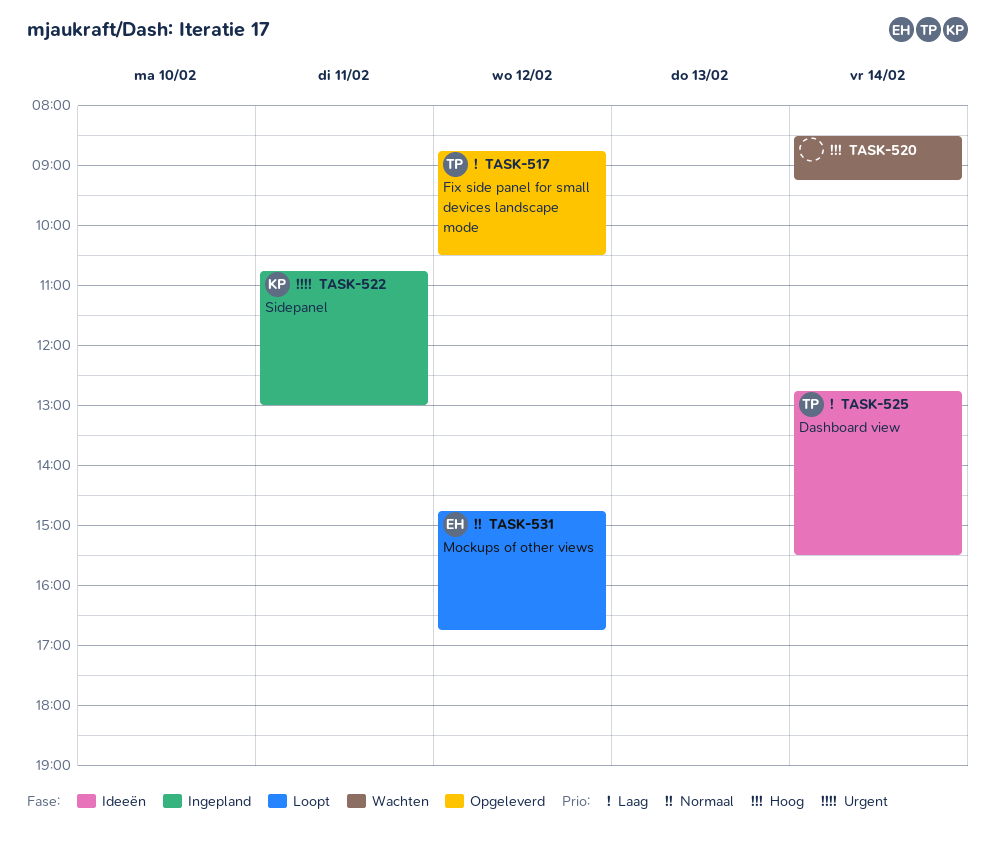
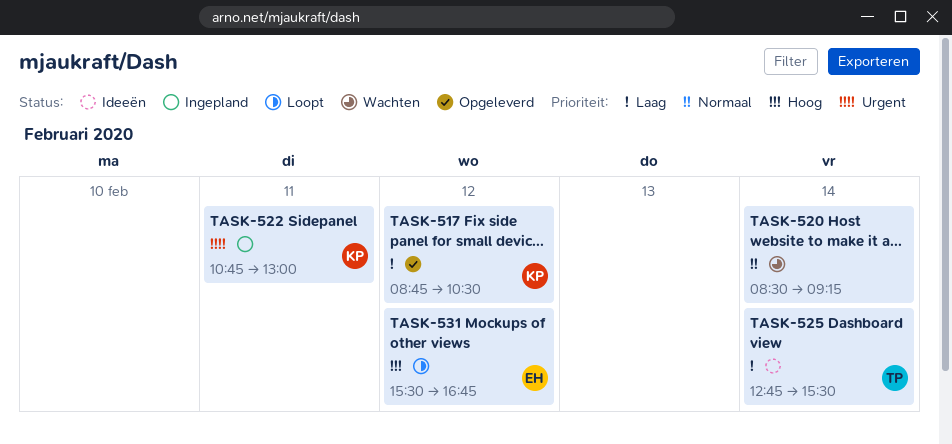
TASK-517, owner: TP -> KP
TASK-520, priority: Hoog -> Normaal
TASK-531, priority: Normaal -> Hoog
TASK-531, begins: 14:45 -> 15:30

